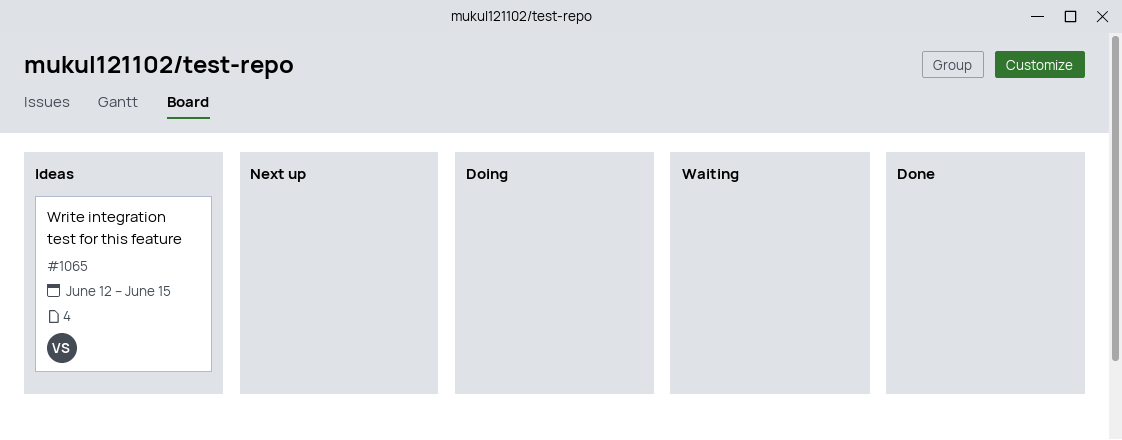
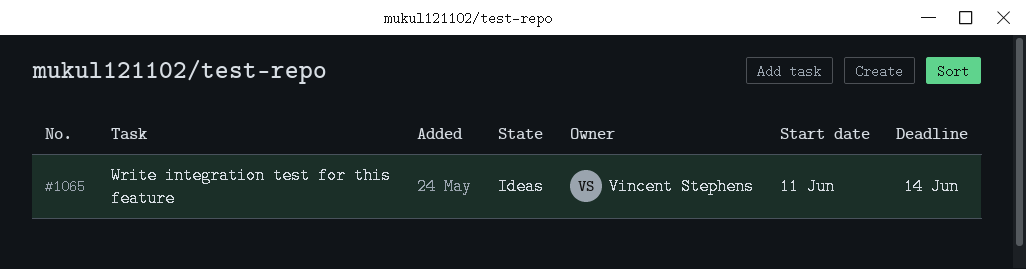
#1065, start: Jun 12 -> Jun 11
#1065, due: Jun 15 -> Jun 14

